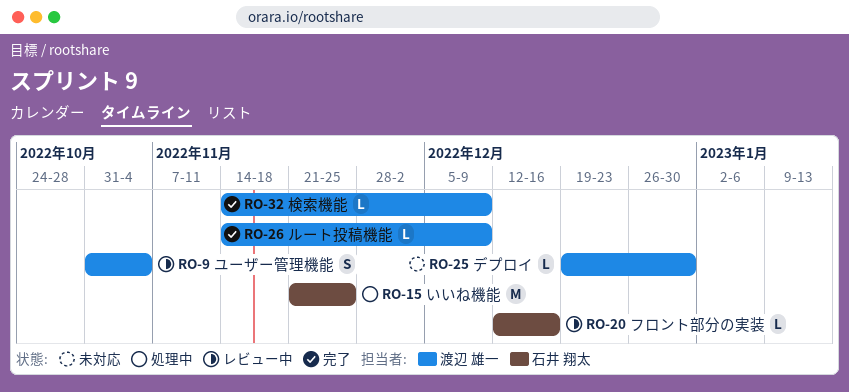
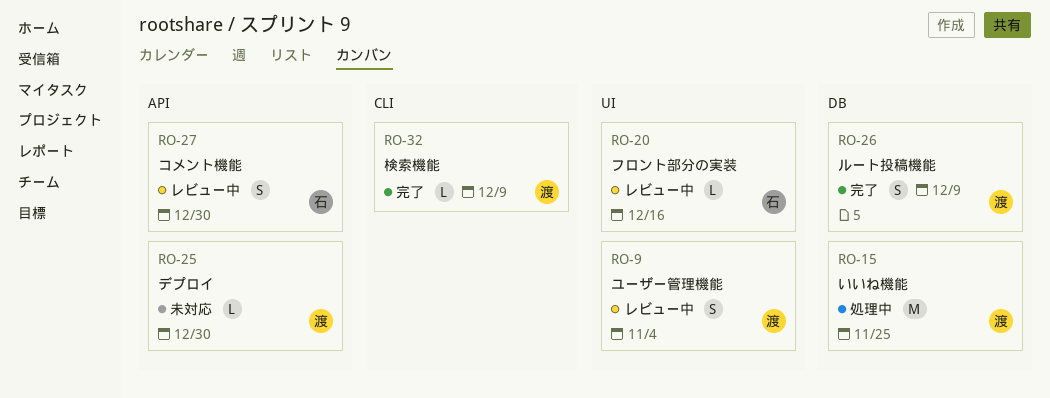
RO-15, owner: 石井 翔太 -> 渡辺 雄一
RO-26, estimate: L -> S
RO-27: none -> present

